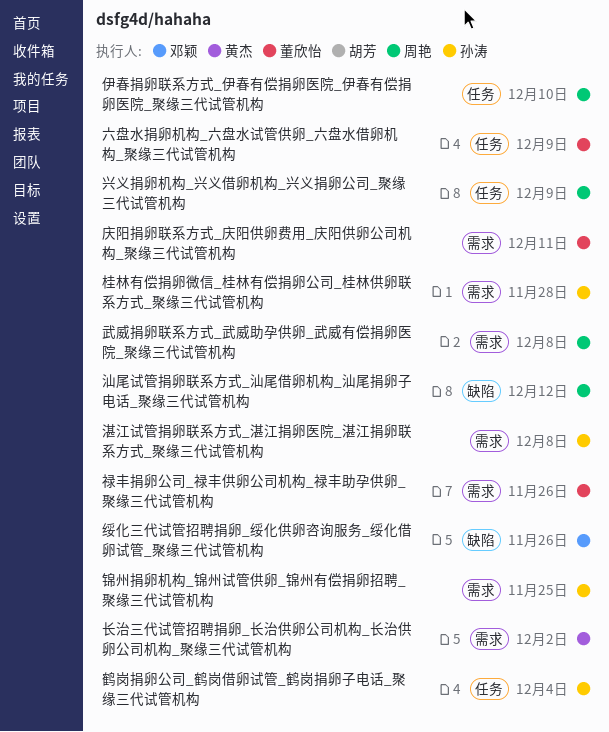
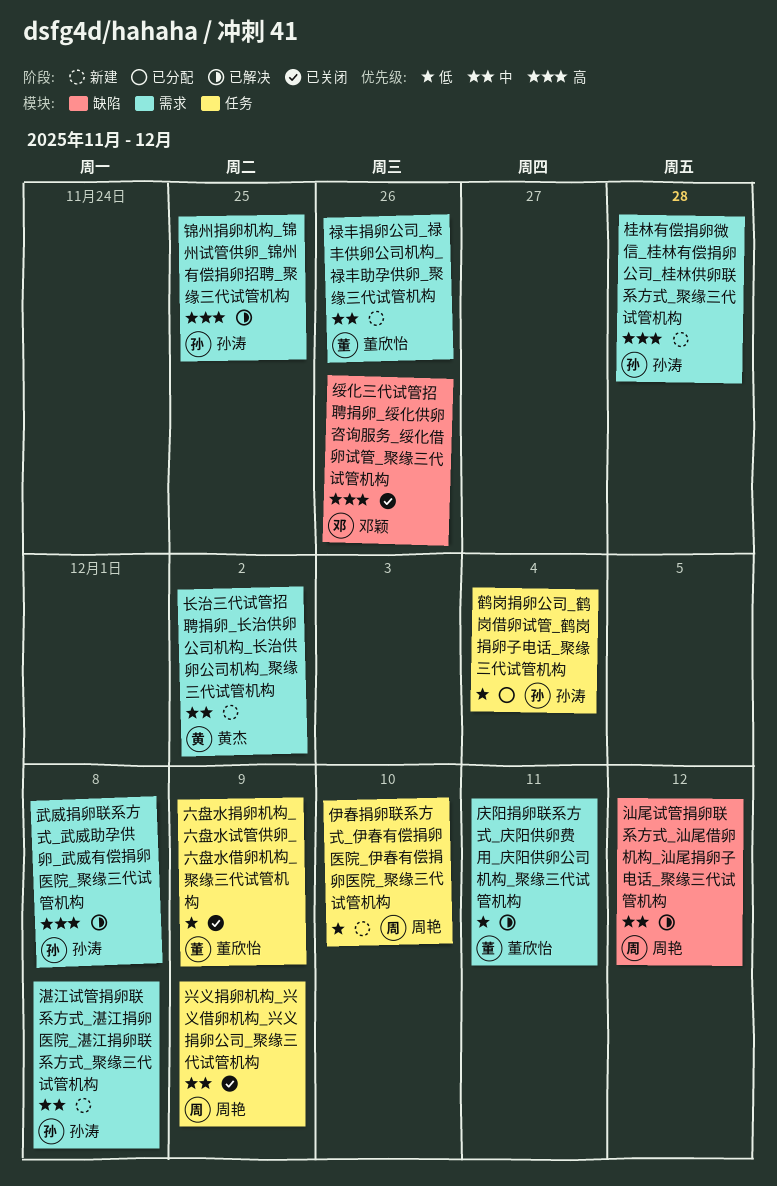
武威捐卵联系方式_武威助孕供卵_武威有偿捐卵医院_聚缘三代试管机构, owner: 周艳 -> 孙涛

